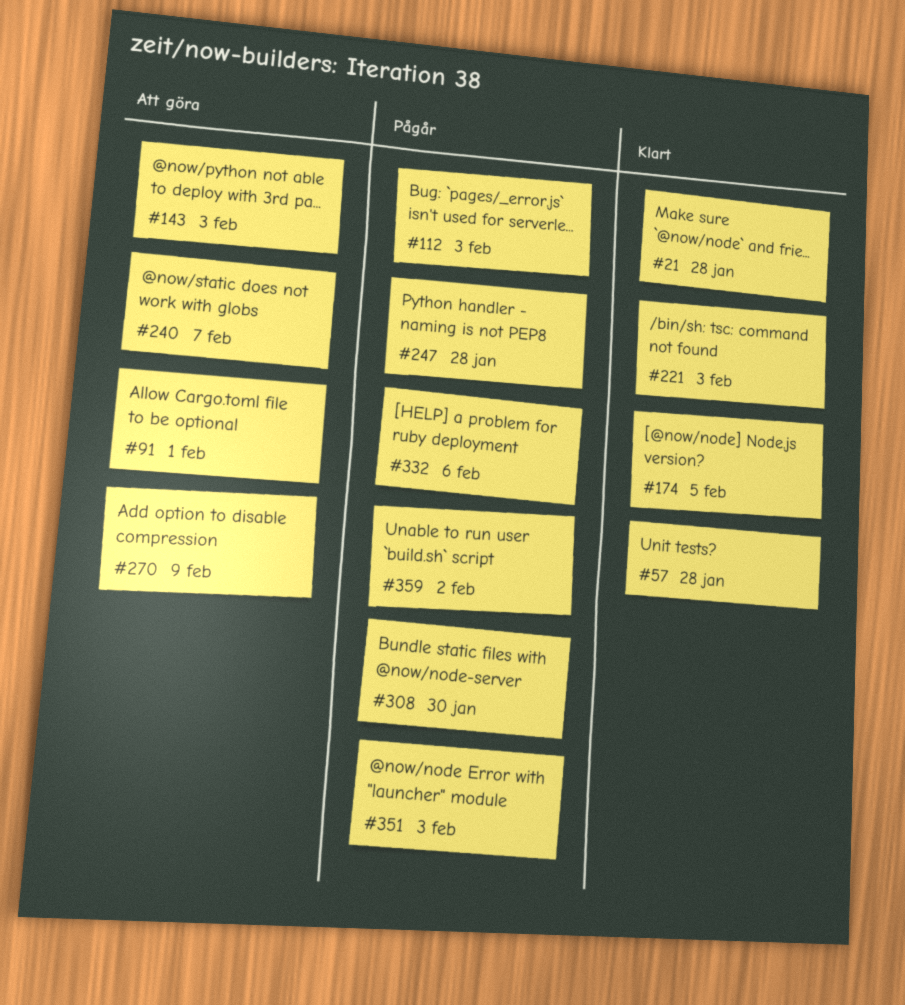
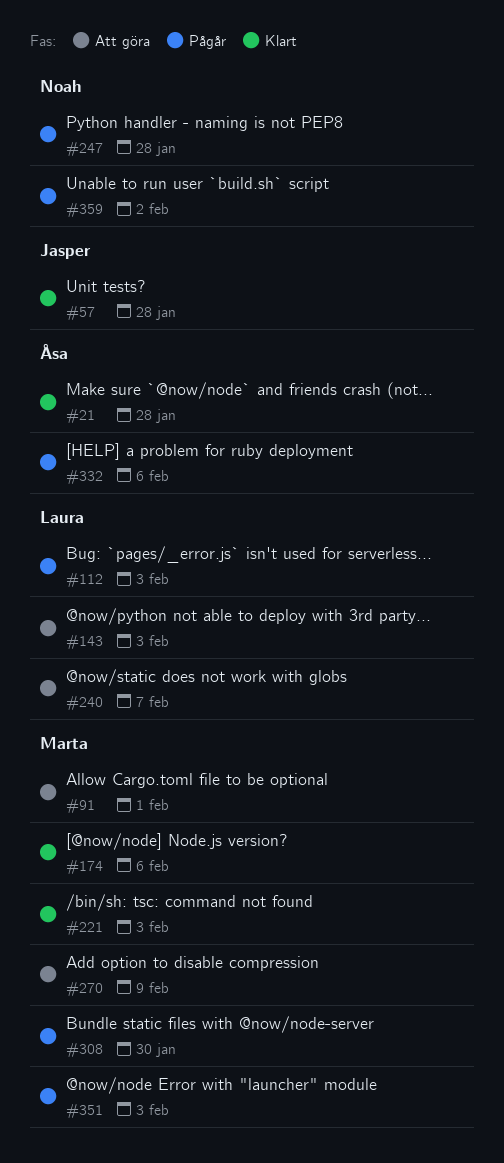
#174, due: Feb 5 -> Feb 6

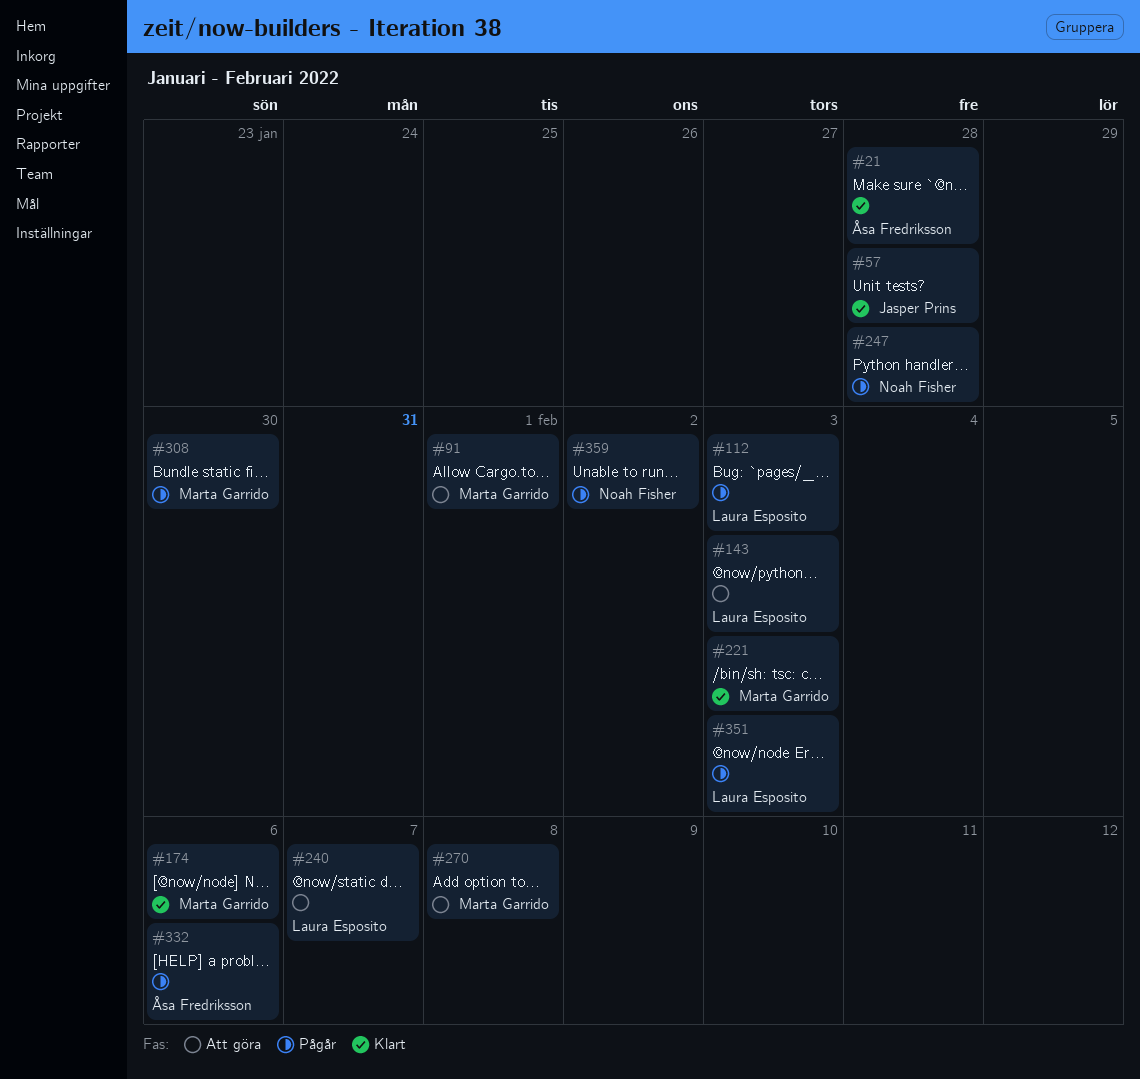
#270, due: Feb 9 -> Feb 8
#351, owner: Marta Garrido -> Laura Esposito

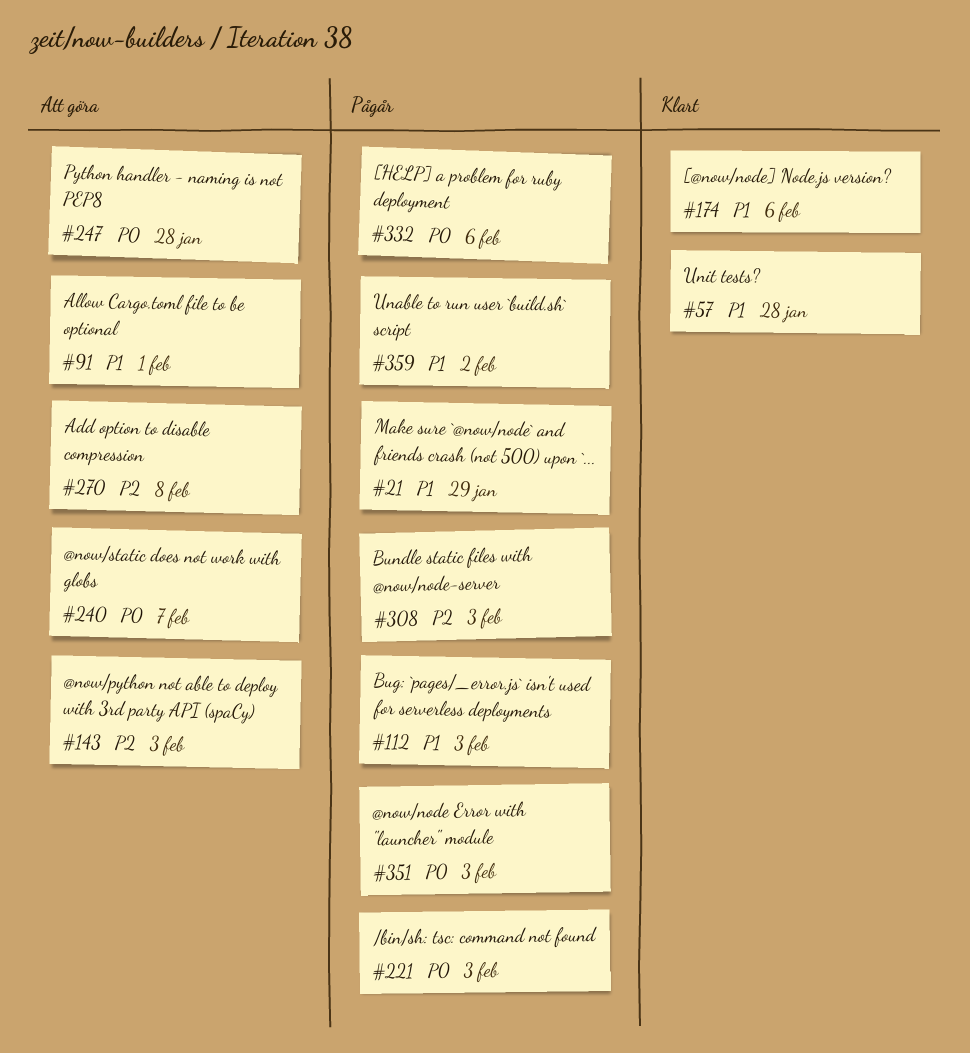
#21, status: Klart -> Pågår
#21, due: Jan 28 -> Jan 29
#221, status: Klart -> Pågår
#247, status: Pågår -> Att göra
#308, due: Jan 30 -> Feb 3

